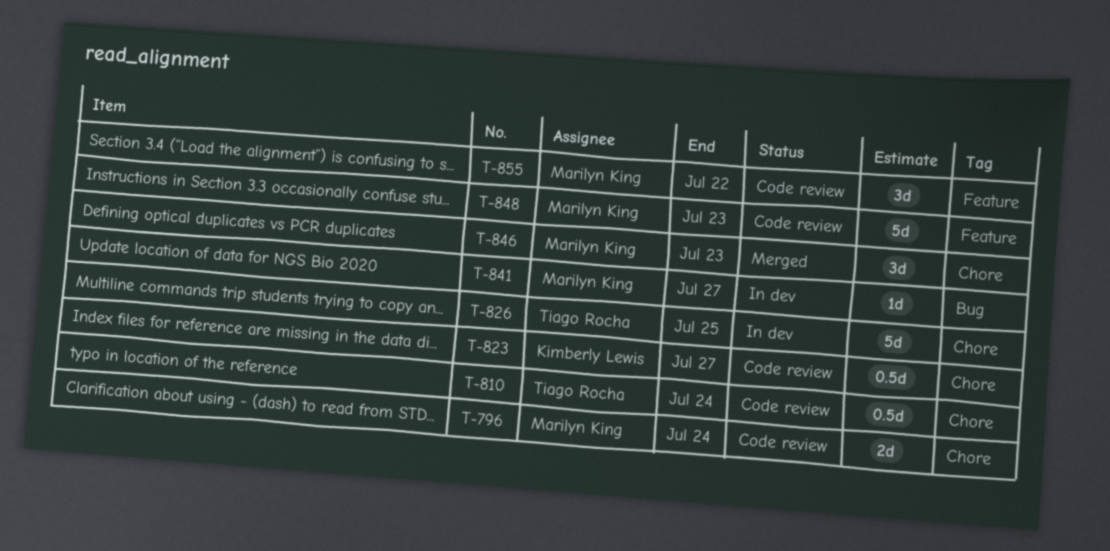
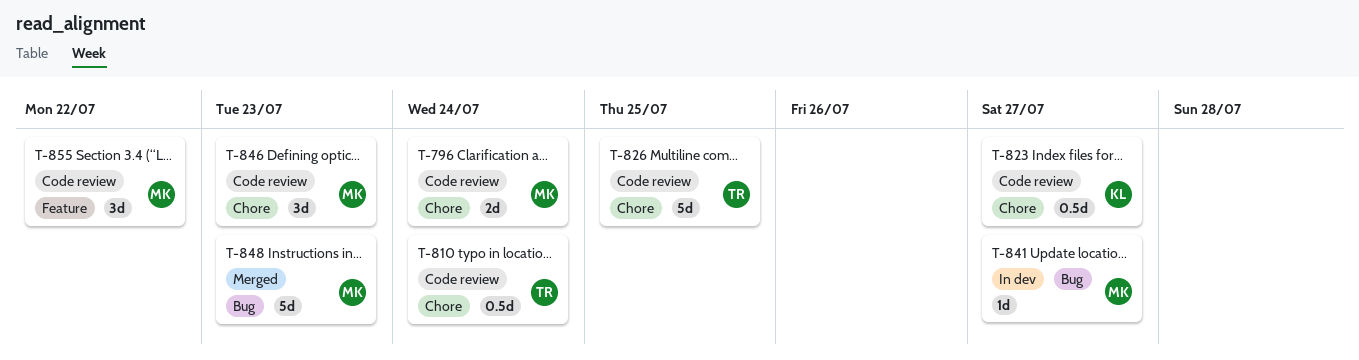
T-826, status: In dev -> Code review
T-846, status: Merged -> Code review
T-848, status: Code review -> Merged
T-848, label: Feature -> Bug

